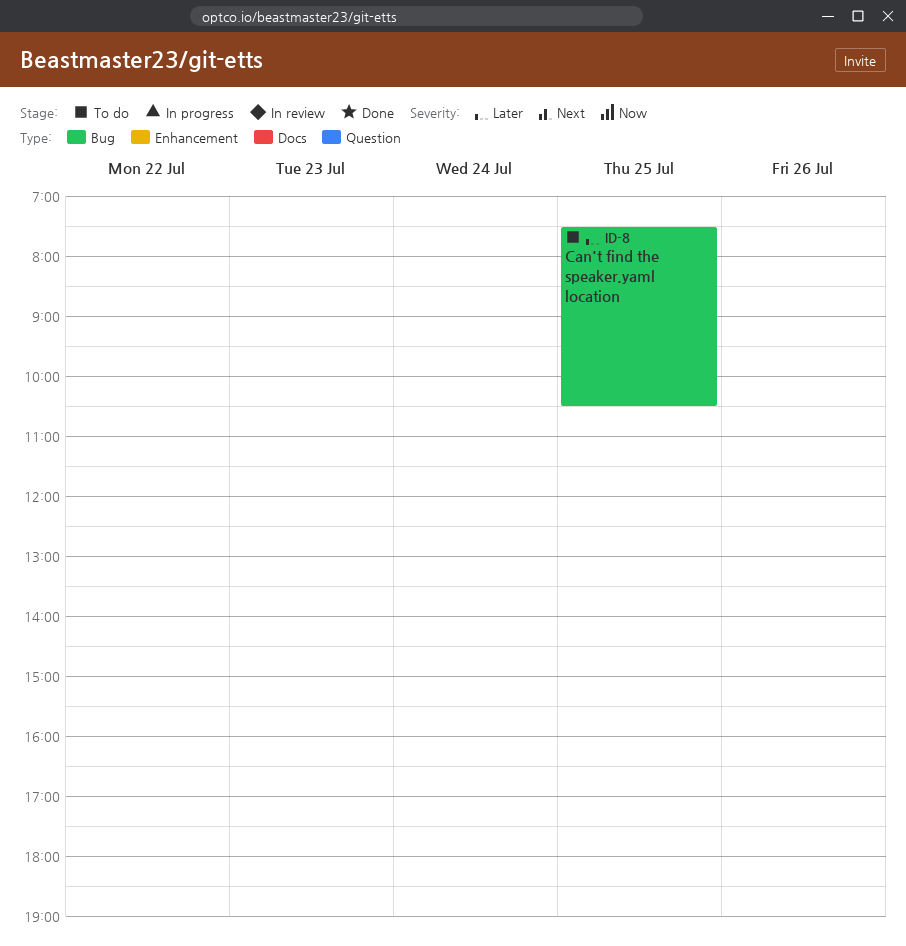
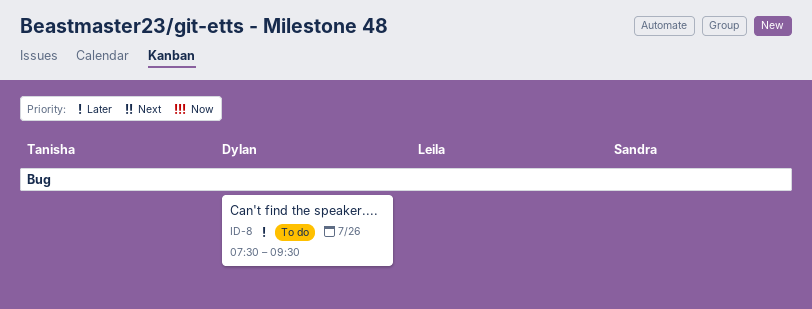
ID-8, day: Jul 25 -> Jul 26
ID-8, ends: 10:30 -> 09:30

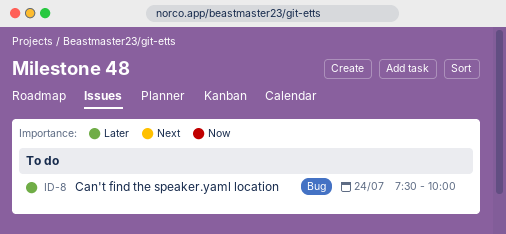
ID-8, day: Jul 26 -> Jul 24
ID-8, ends: 09:30 -> 10:00

